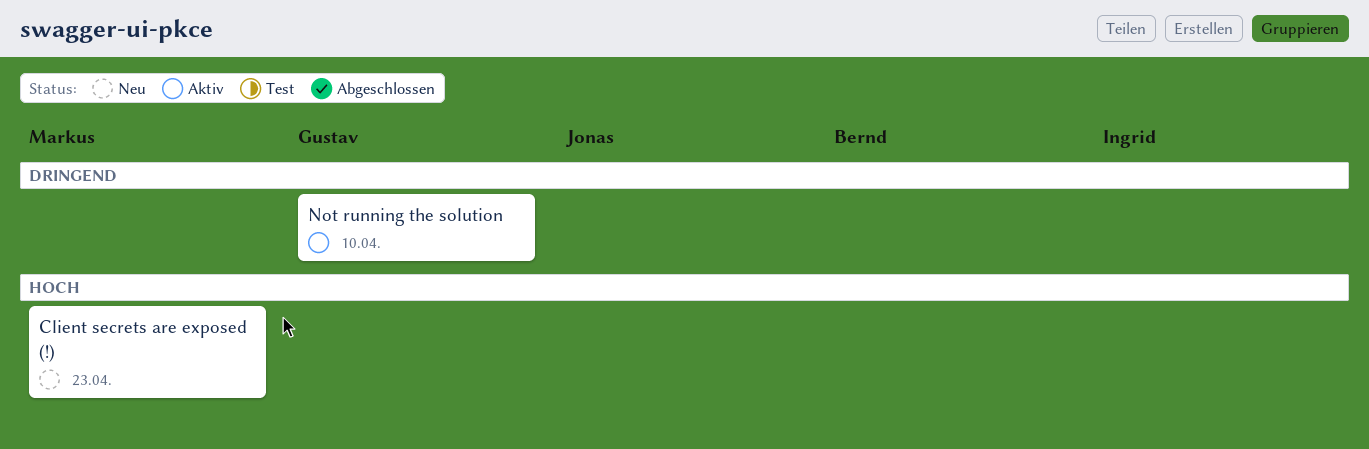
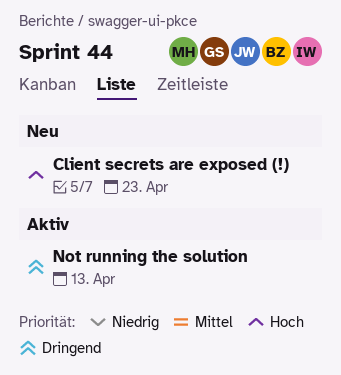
Not running the solution, due: Apr 10 -> Apr 13

